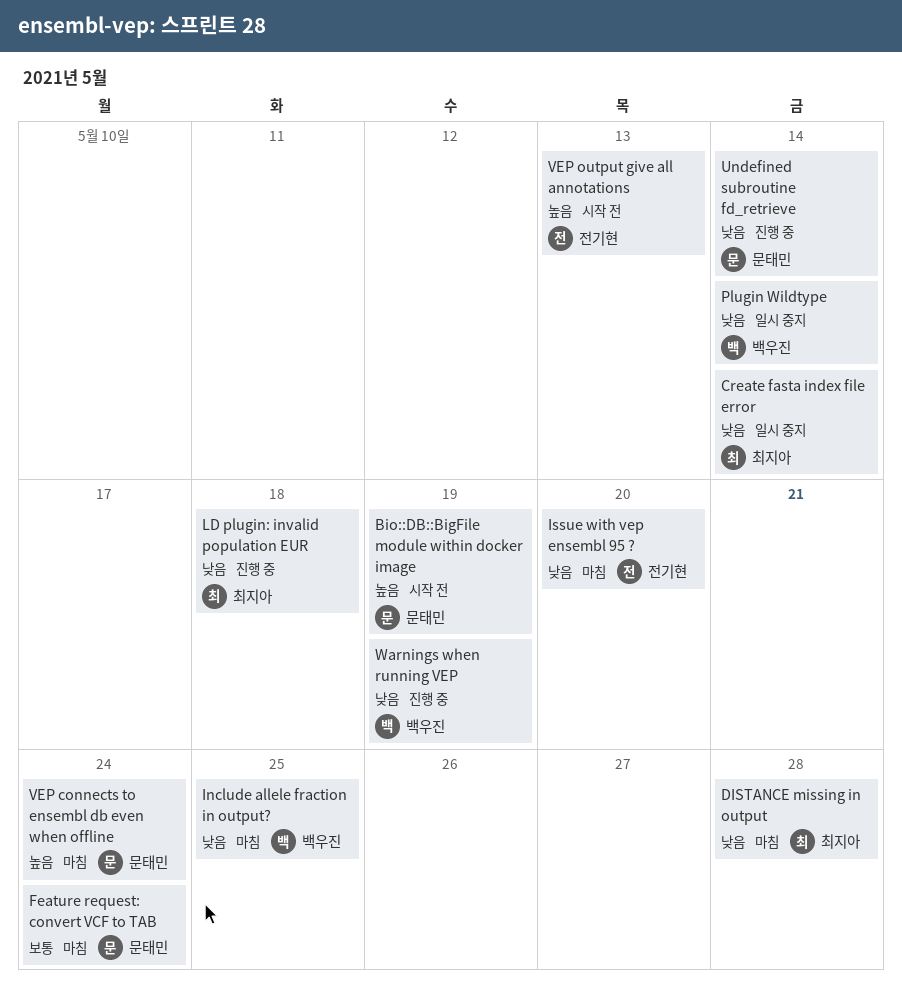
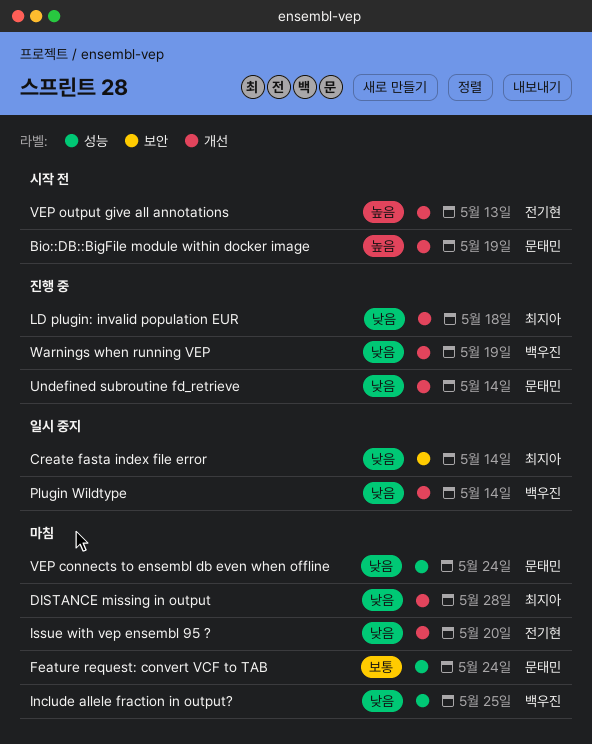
VEP connects to ensembl db even when offline, priority: 높음 -> 낮음

